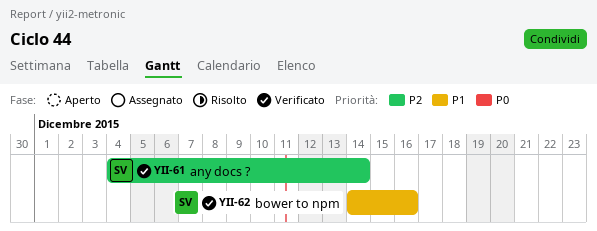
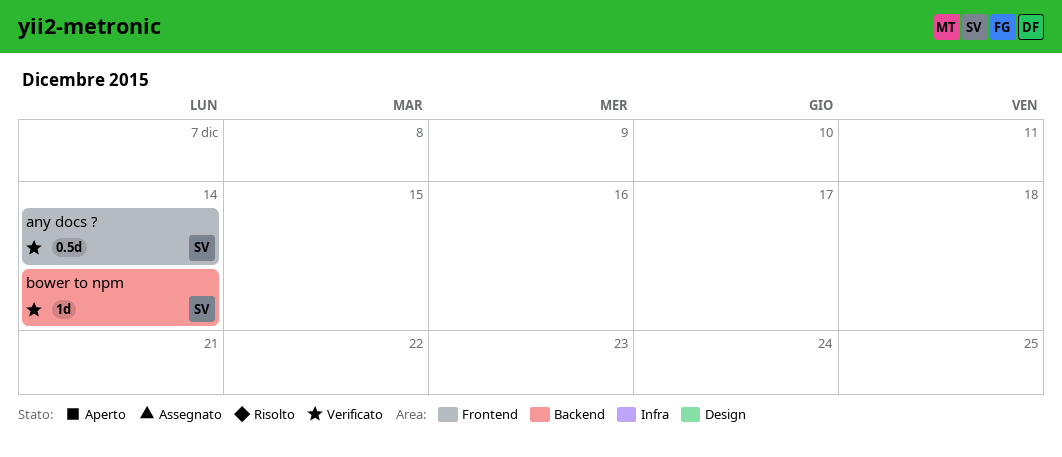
bower to npm, due: Dec 16 -> Dec 14

